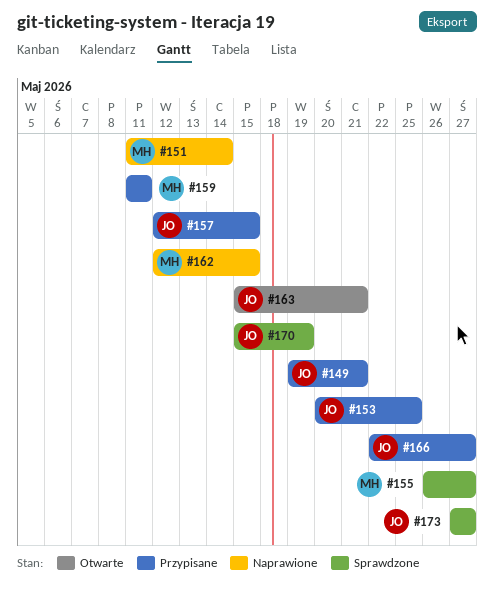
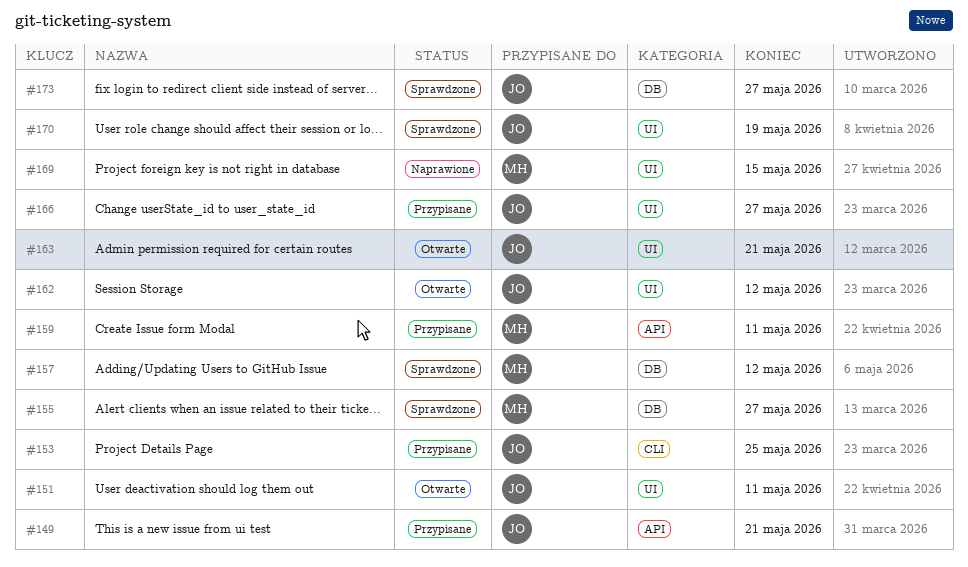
#151, status: Naprawione -> Otwarte
#151, owner: MH -> JO
#151, due: May 14 -> May 11
#157, status: Przypisane -> Sprawdzone
#157, owner: JO -> MH
#157, due: May 15 -> May 12
#162, status: Naprawione -> Otwarte
#162, owner: MH -> JO
#162, due: May 15 -> May 12
#169: none -> present

